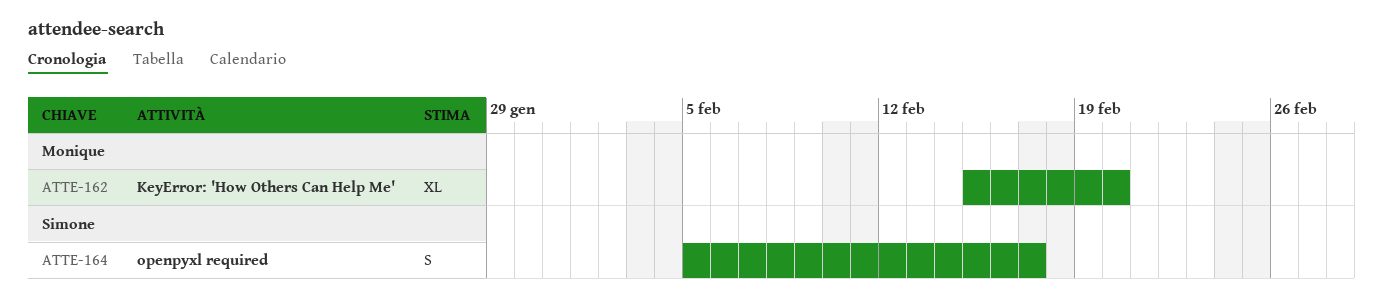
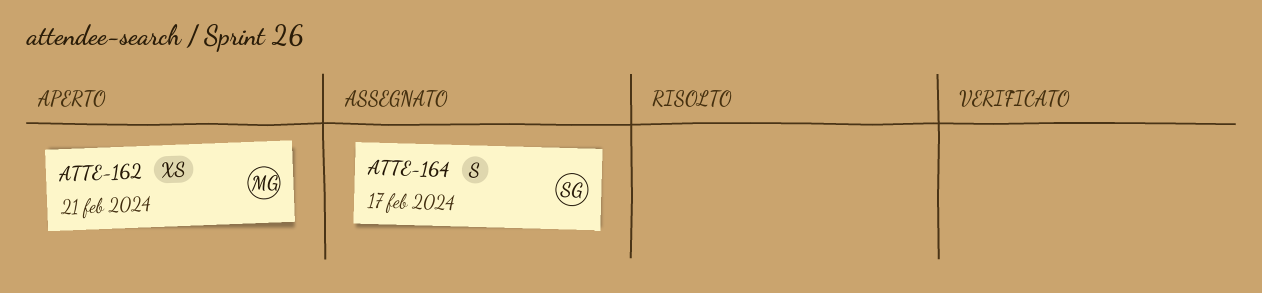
ATTE-162, estimate: XL -> XS
ATTE-162, due: Feb 20 -> Feb 21

